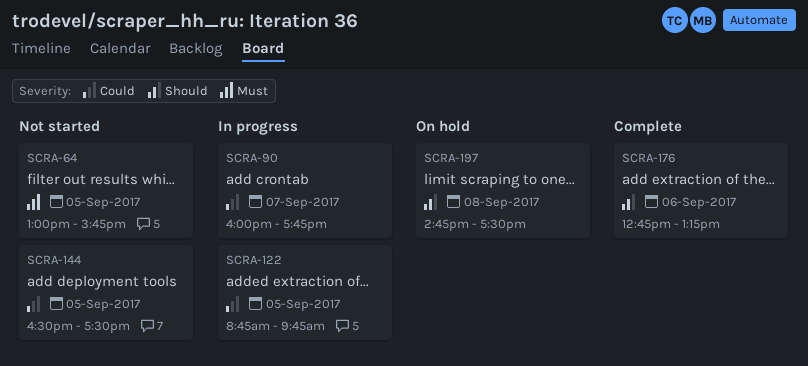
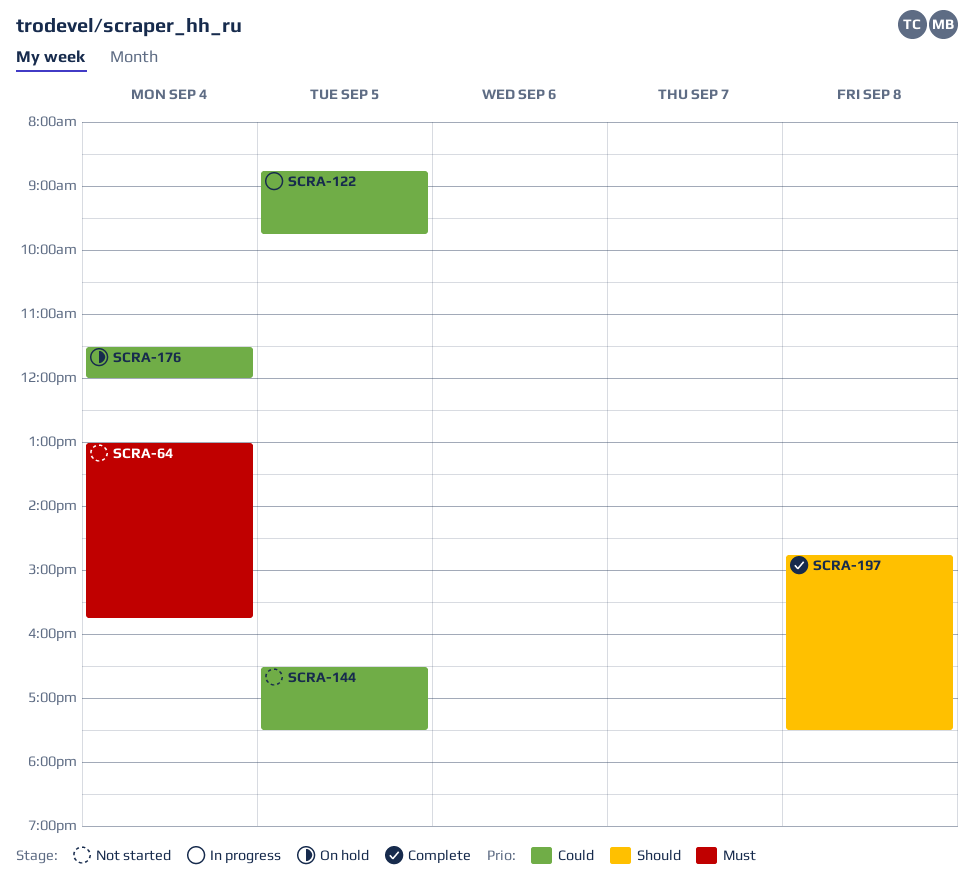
SCRA-64, day: Sep 5 -> Sep 4
SCRA-90: present -> none
SCRA-176, status: Complete -> On hold
SCRA-176, priority: Should -> Could
SCRA-176, day: Sep 6 -> Sep 4
SCRA-176, begins: 12:45 -> 11:30
SCRA-176, ends: 13:15 -> 12:00
SCRA-197, status: On hold -> Complete

